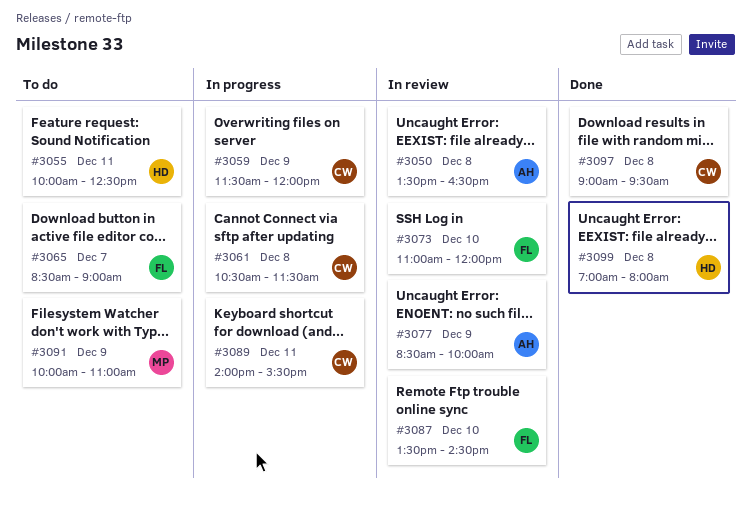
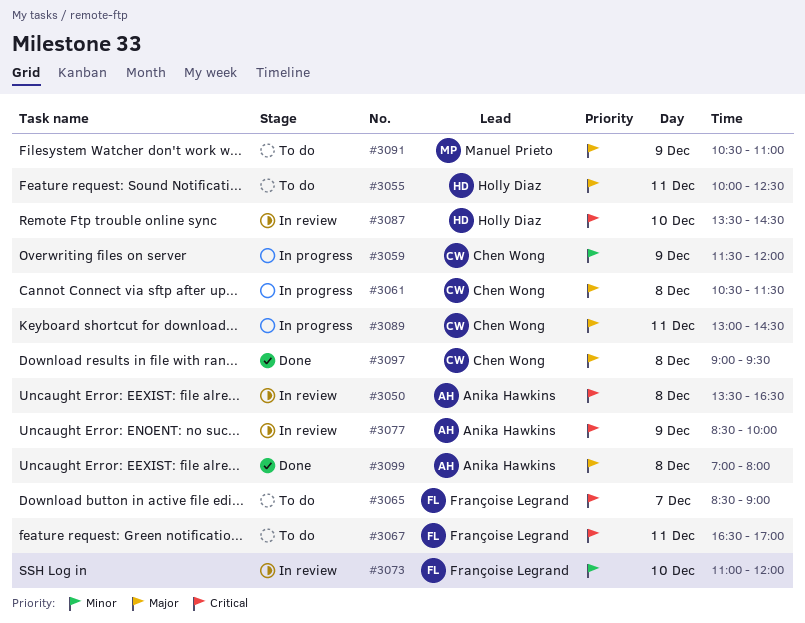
#3067: none -> present
#3087, owner: Françoise Legrand -> Holly Diaz
#3089, begins: 14:00 -> 13:00
#3089, ends: 15:30 -> 14:30
#3091, begins: 10:00 -> 10:30
#3099, owner: Holly Diaz -> Anika Hawkins

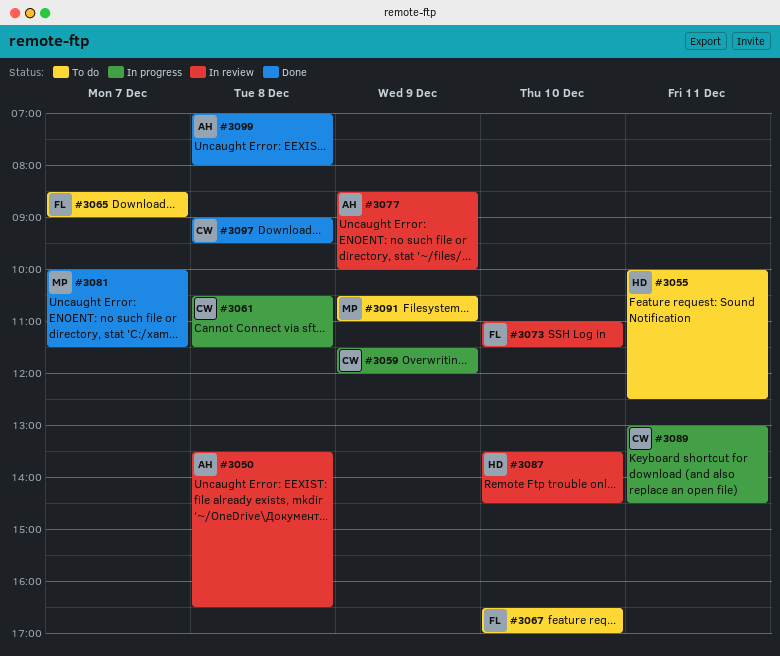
#3067, day: Dec 11 -> Dec 10
#3073, ends: 12:00 -> 11:30
#3081: none -> present

